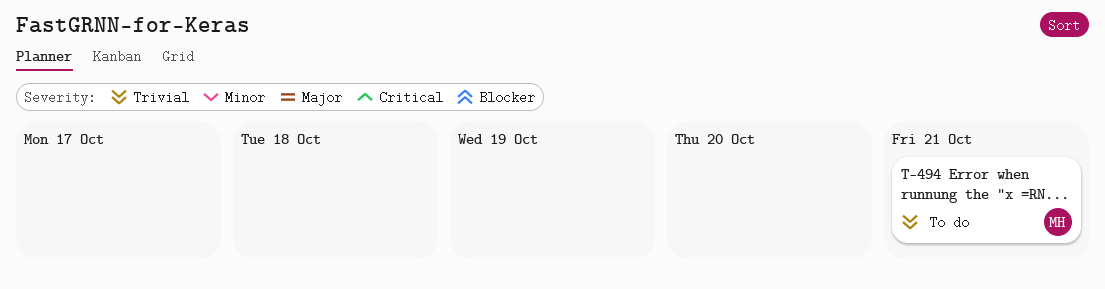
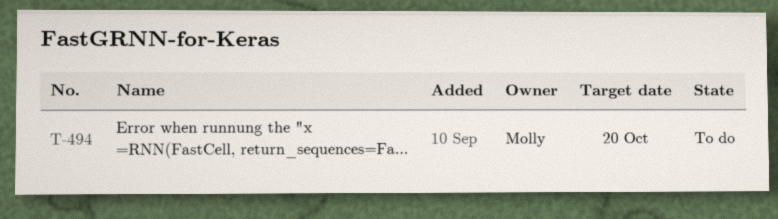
T-494, due: Oct 21 -> Oct 20

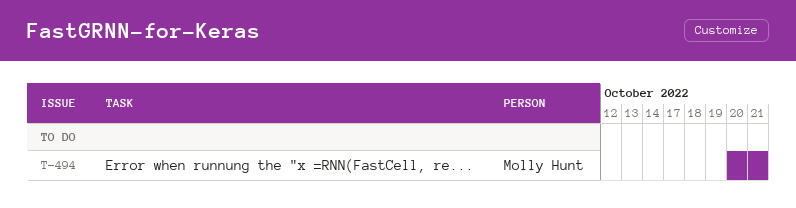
T-494, due: Oct 20 -> Oct 21

